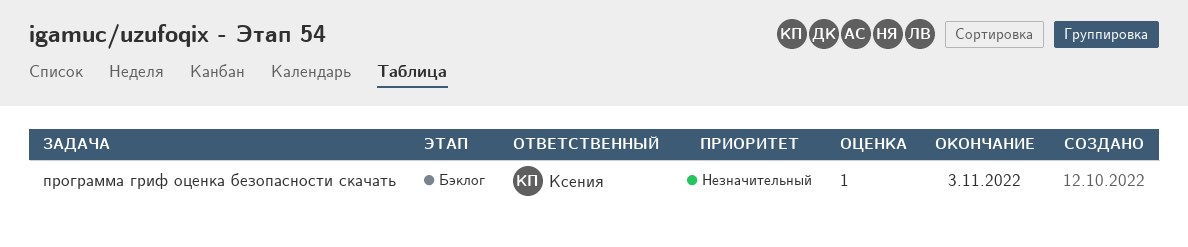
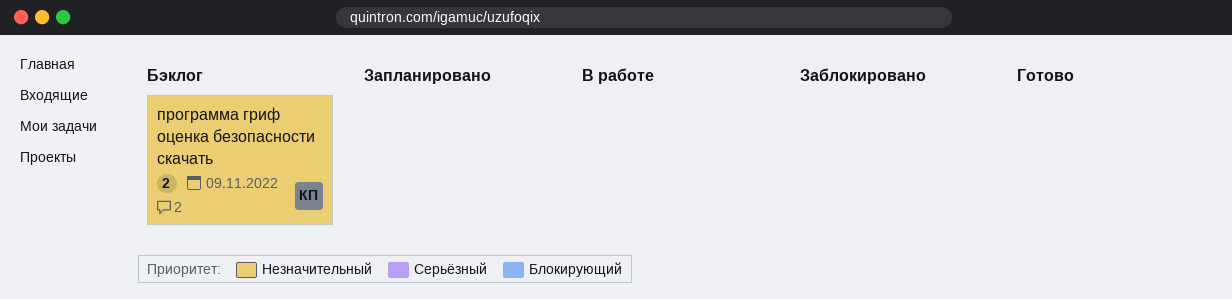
программа гриф оценка безопасности скачать, estimate: 1 -> 2
программа гриф оценка безопасности скачать, due: Nov 3 -> Nov 9

